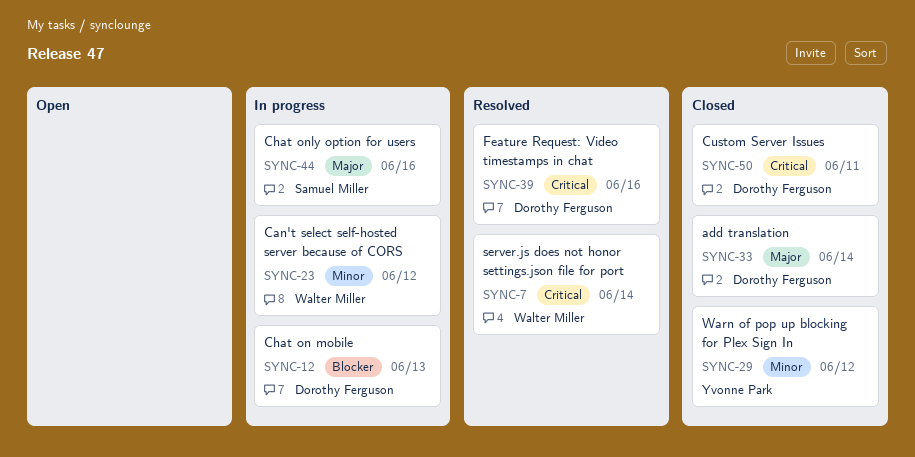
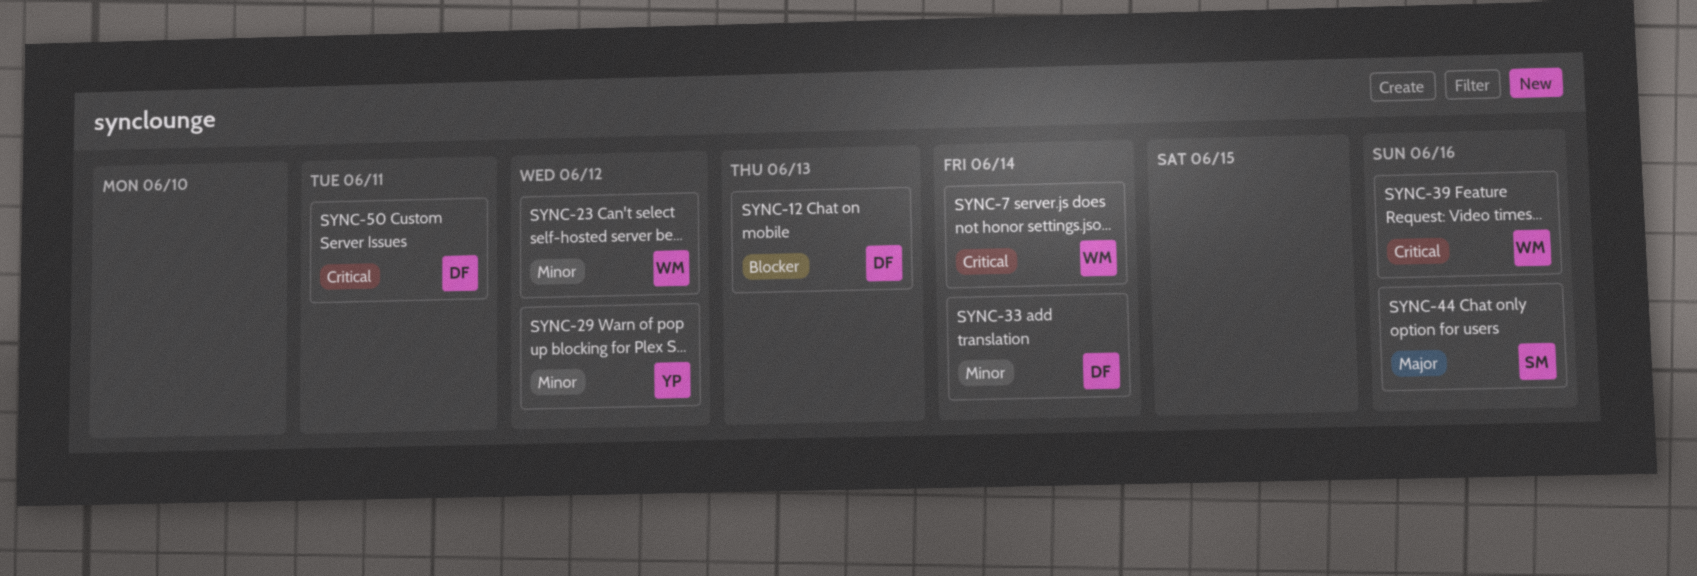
SYNC-33, priority: Major -> Minor
SYNC-39, owner: Dorothy Ferguson -> Walter Miller

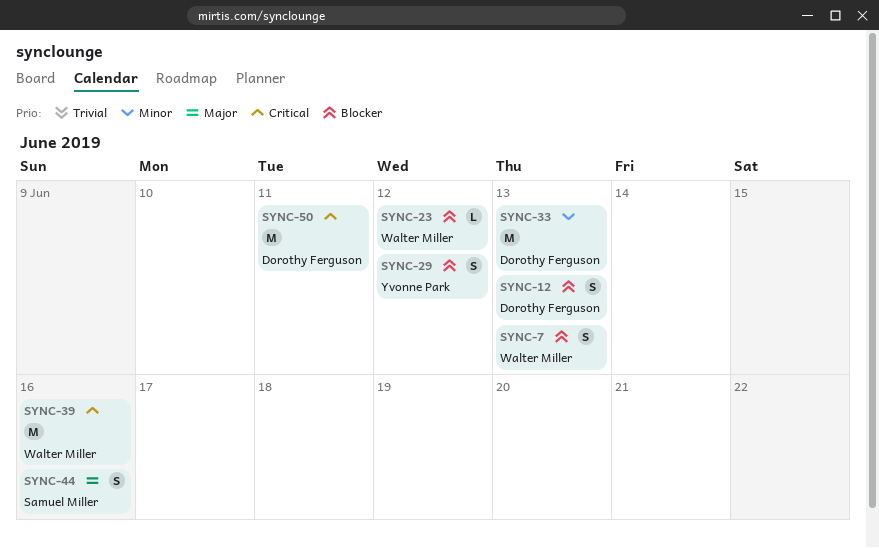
SYNC-7, priority: Critical -> Blocker
SYNC-7, due: Jun 14 -> Jun 13
SYNC-23, priority: Minor -> Blocker
SYNC-29, priority: Minor -> Blocker
SYNC-33, due: Jun 14 -> Jun 13

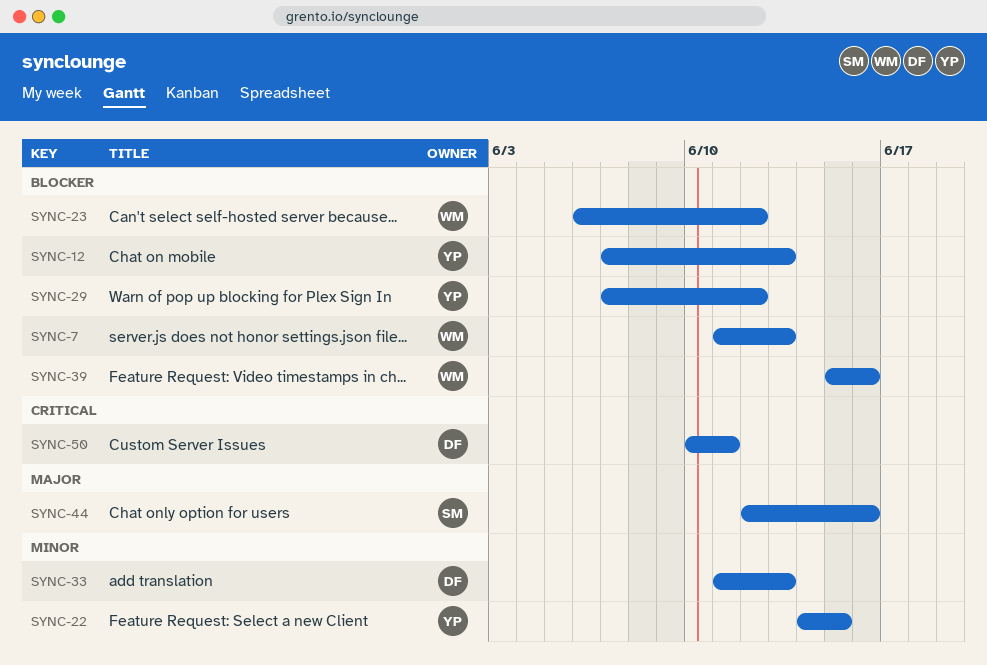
SYNC-12, owner: Dorothy Ferguson -> Yvonne Park
SYNC-22: none -> present
SYNC-39, priority: Critical -> Blocker

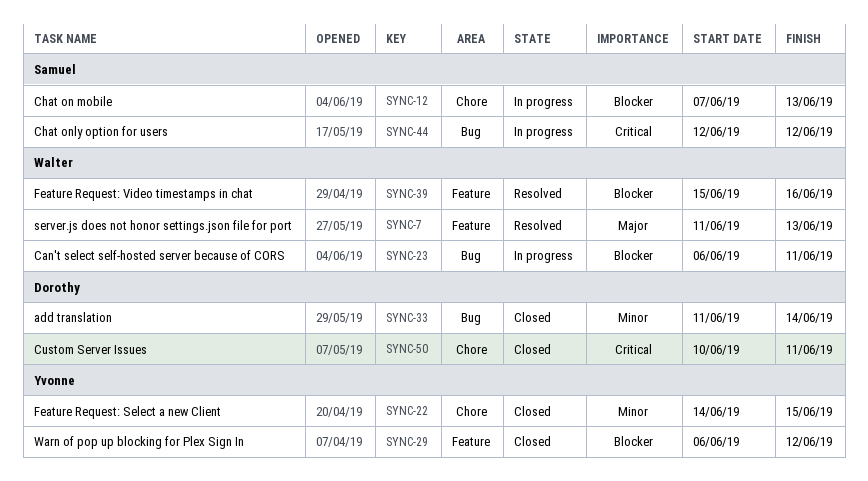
SYNC-7, priority: Blocker -> Major
SYNC-12, owner: Yvonne -> Samuel
SYNC-23, due: Jun 12 -> Jun 11
SYNC-29, start: Jun 7 -> Jun 6
SYNC-33, due: Jun 13 -> Jun 14
SYNC-44, priority: Major -> Critical
SYNC-44, due: Jun 16 -> Jun 12

